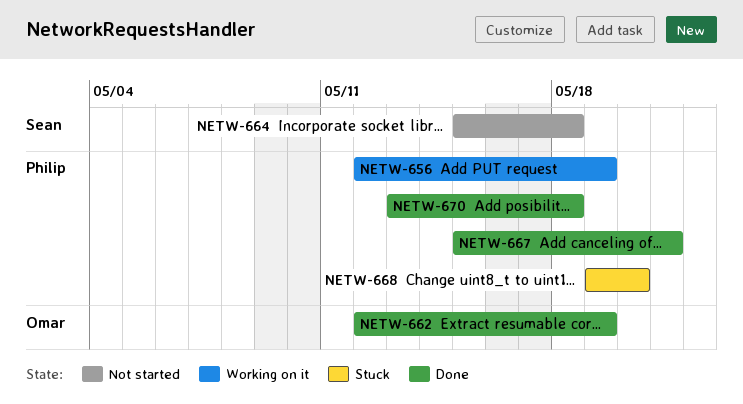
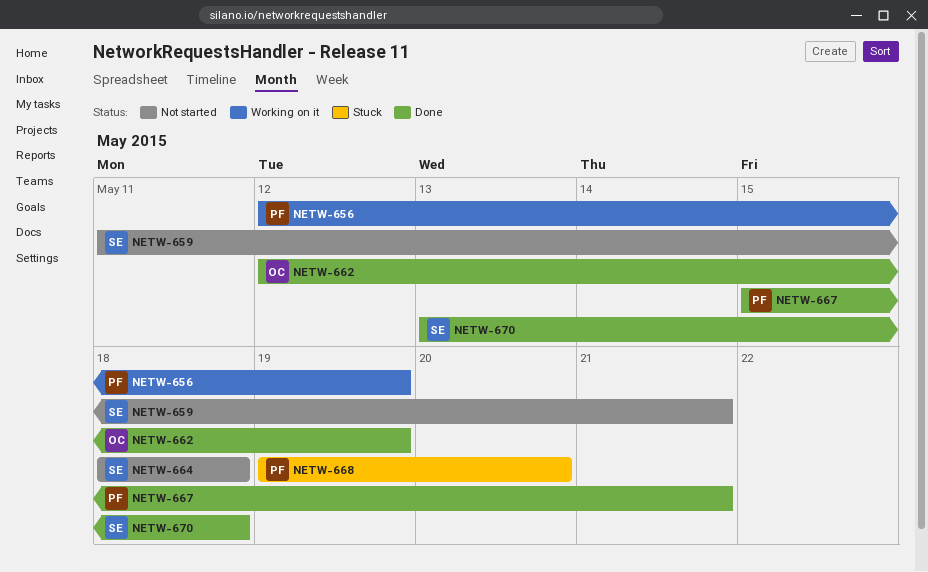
NETW-659: none -> present
NETW-664, start: May 15 -> May 18
NETW-670, owner: Philip -> Sean

